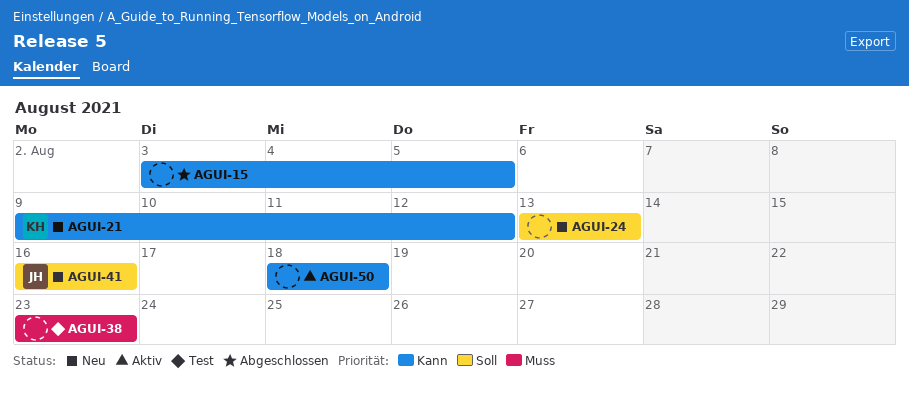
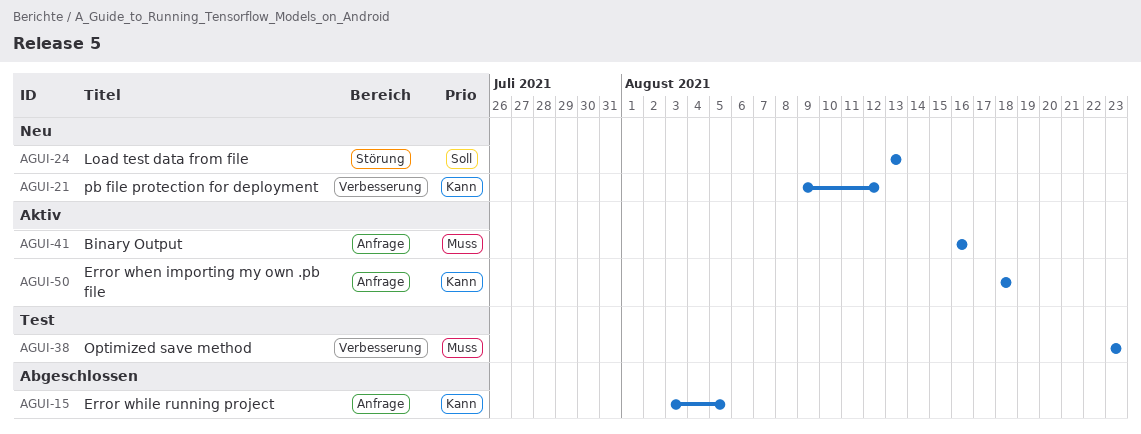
AGUI-41, status: Neu -> Aktiv
AGUI-41, priority: Soll -> Muss

